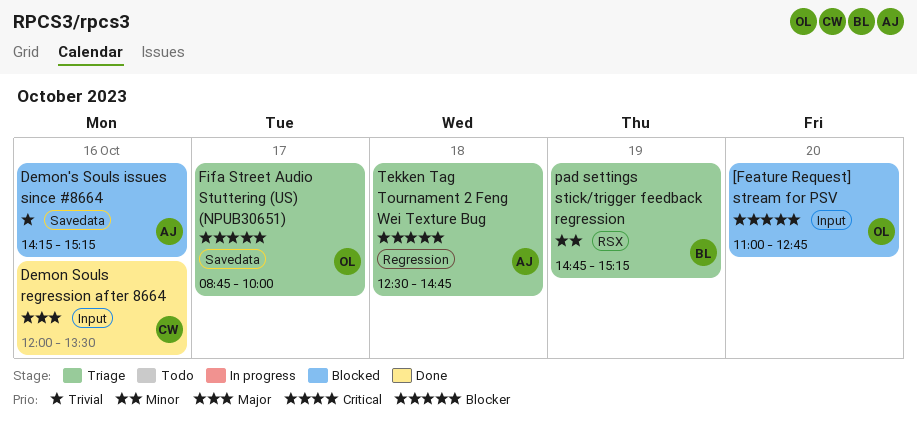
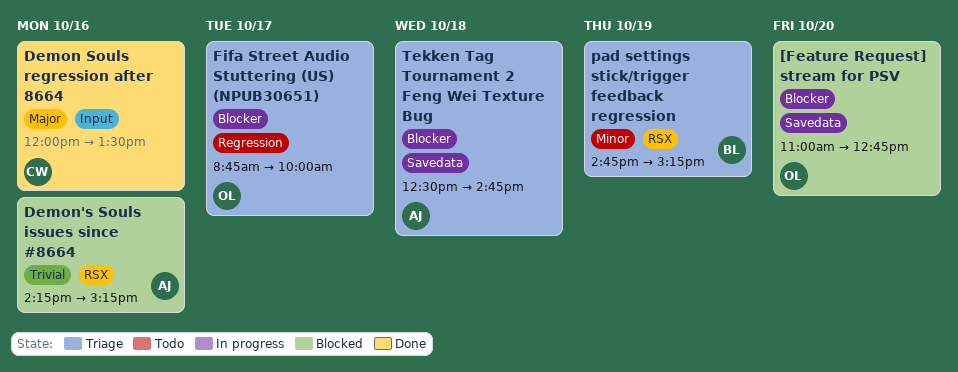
[Feature Request] stream for PSV, label: Input -> Savedata
Demon's Souls issues since #8664, label: Savedata -> RSX
Fifa Street Audio Stuttering (US) (NPUB30651), label: Savedata -> Regression
Tekken Tag Tournament 2 Feng Wei Texture Bug, label: Regression -> Savedata

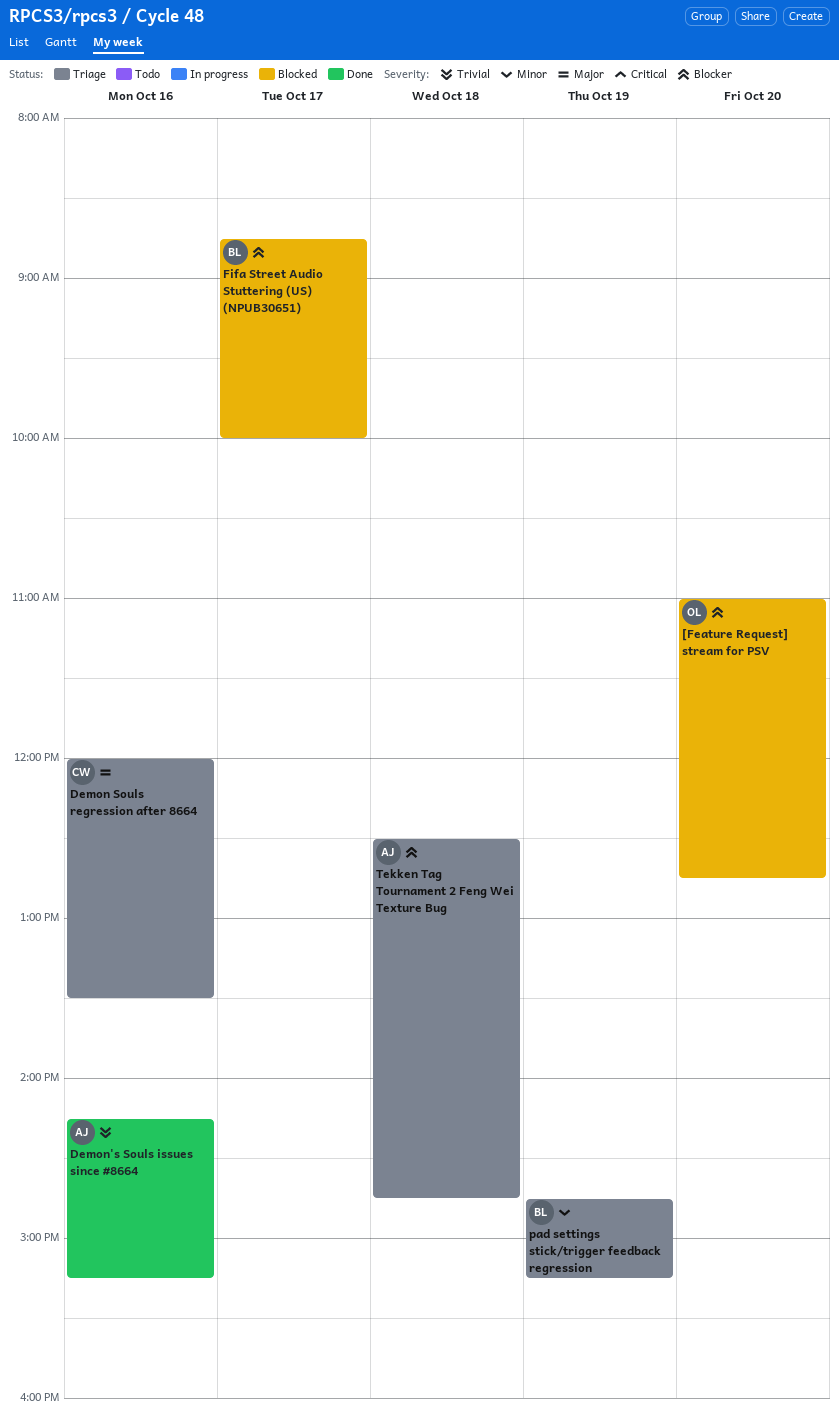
Demon Souls regression after 8664, status: Done -> Triage
Demon's Souls issues since #8664, status: Blocked -> Done
Fifa Street Audio Stuttering (US) (NPUB30651), status: Triage -> Blocked
Fifa Street Audio Stuttering (US) (NPUB30651), owner: OL -> BL

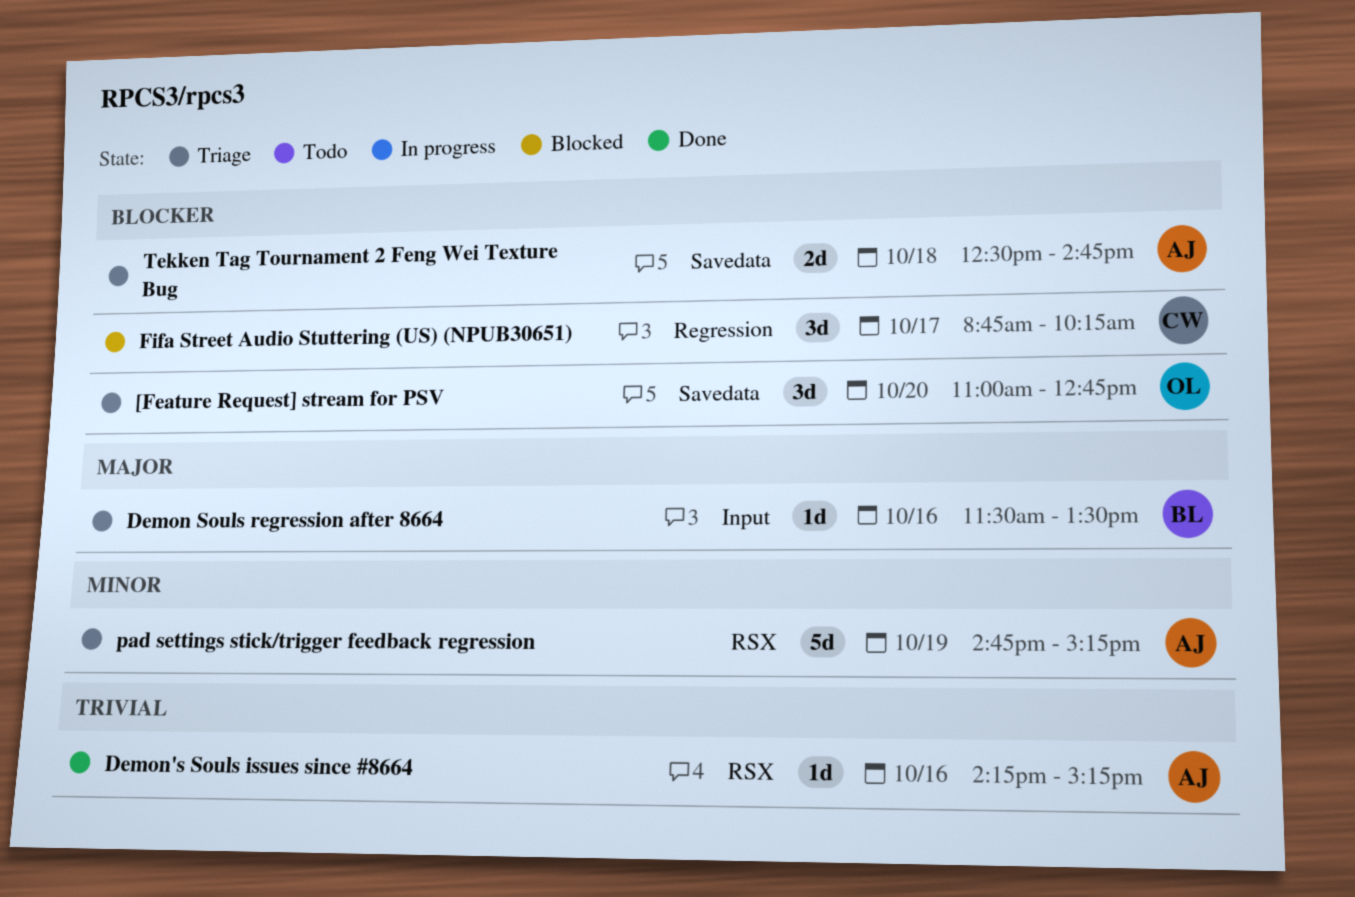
[Feature Request] stream for PSV, status: Blocked -> Triage
Demon Souls regression after 8664, owner: CW -> BL
Demon Souls regression after 8664, begins: 12:00 -> 11:30
Fifa Street Audio Stuttering (US) (NPUB30651), owner: BL -> CW
Fifa Street Audio Stuttering (US) (NPUB30651), ends: 10:00 -> 10:15
pad settings stick/trigger feedback regression, owner: BL -> AJ

